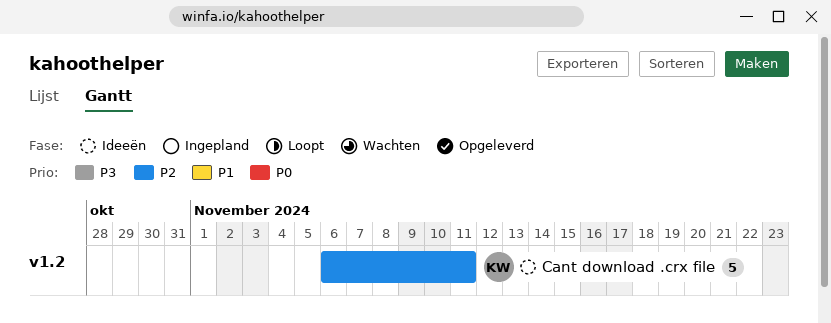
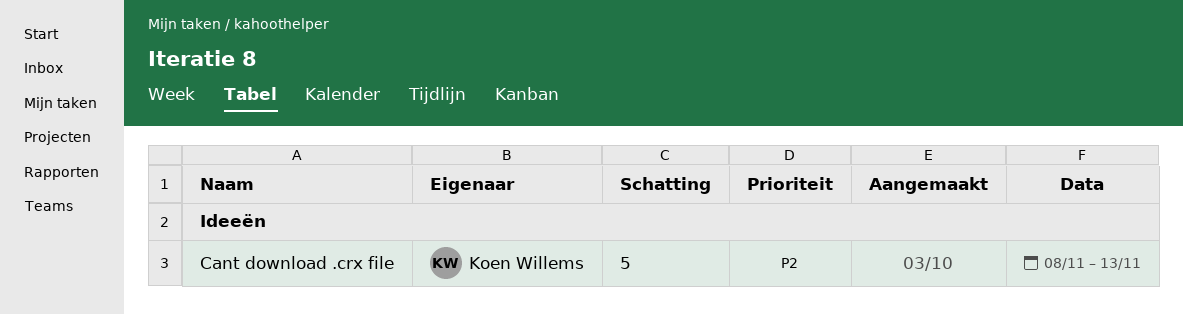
Cant download .crx file, start: Nov 6 -> Nov 8
Cant download .crx file, due: Nov 11 -> Nov 13

